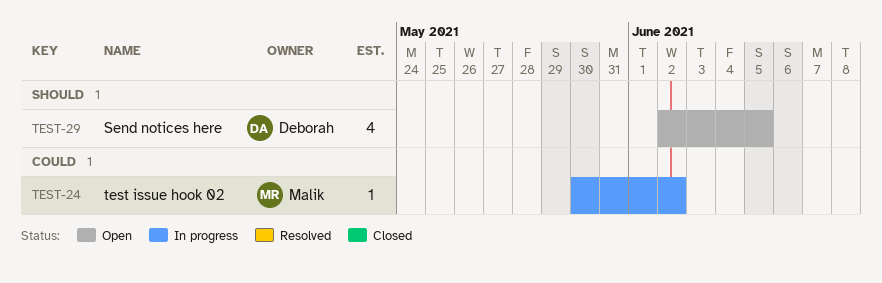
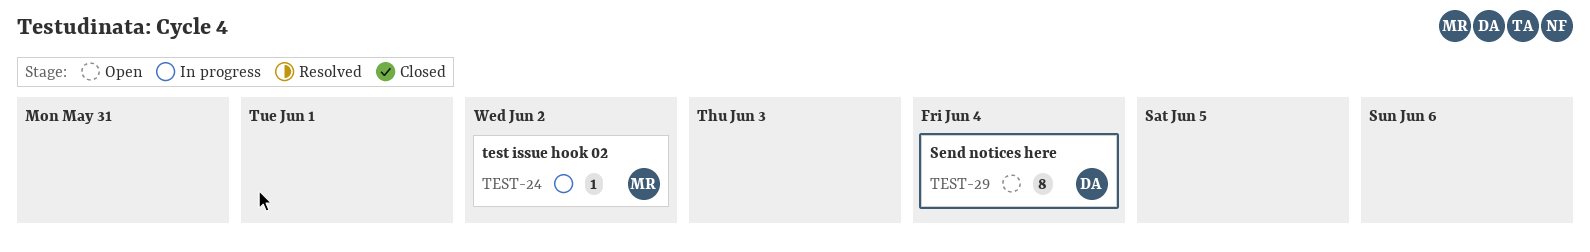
TEST-29, estimate: 4 -> 8
TEST-29, due: Jun 5 -> Jun 4

